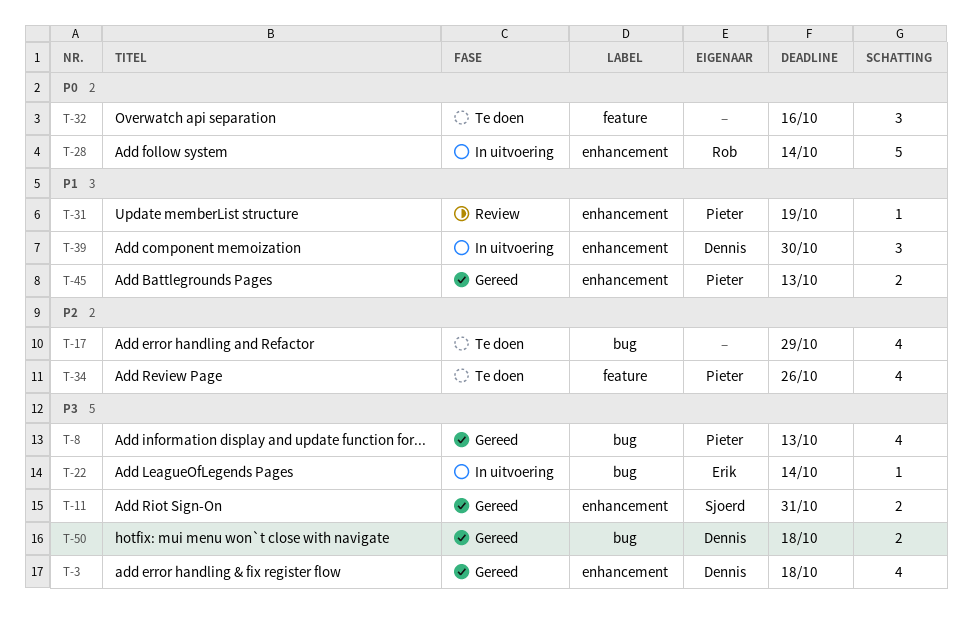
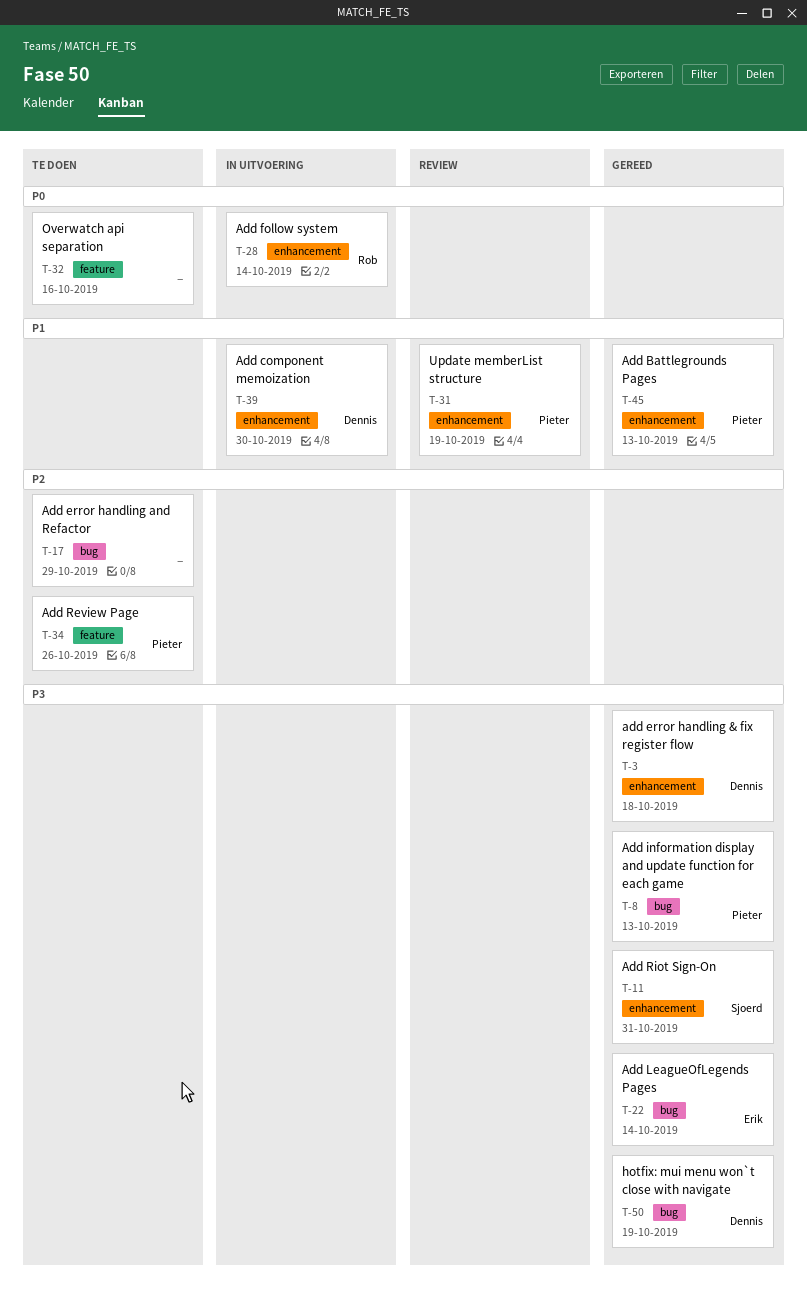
T-22, status: In uitvoering -> Gereed
T-50, due: Oct 18 -> Oct 19

